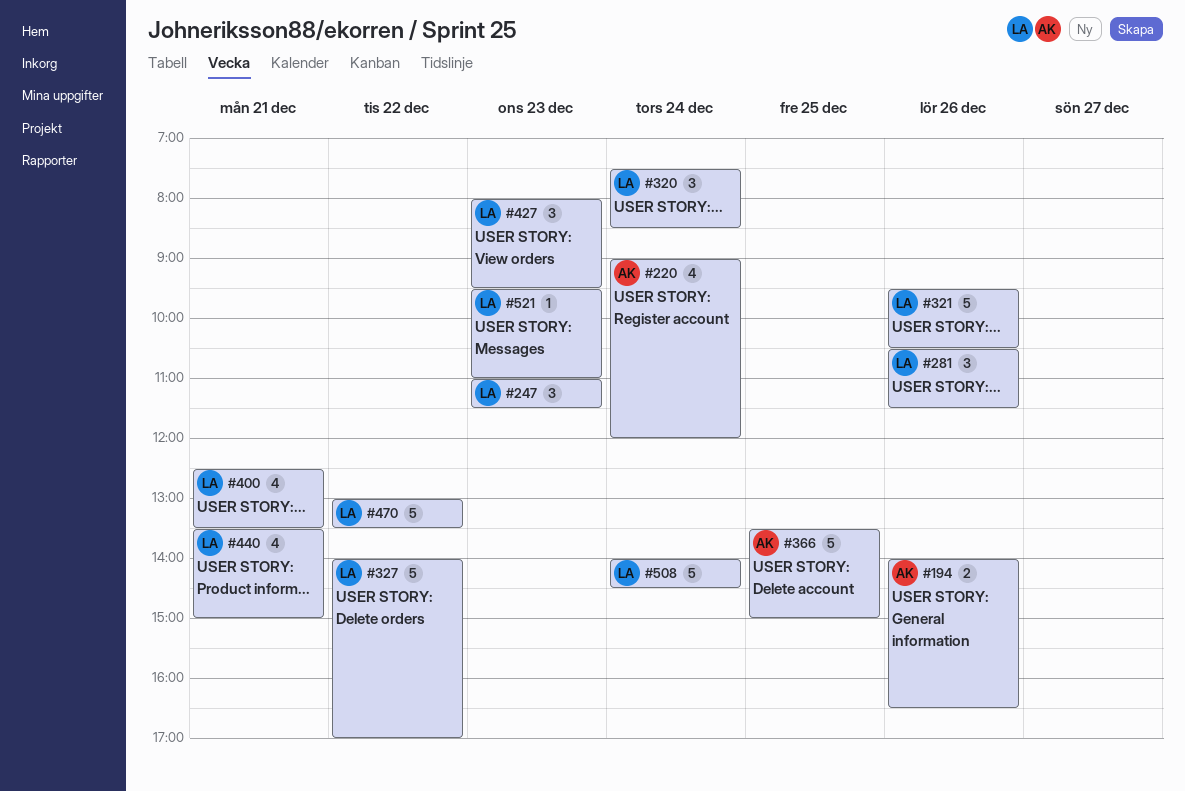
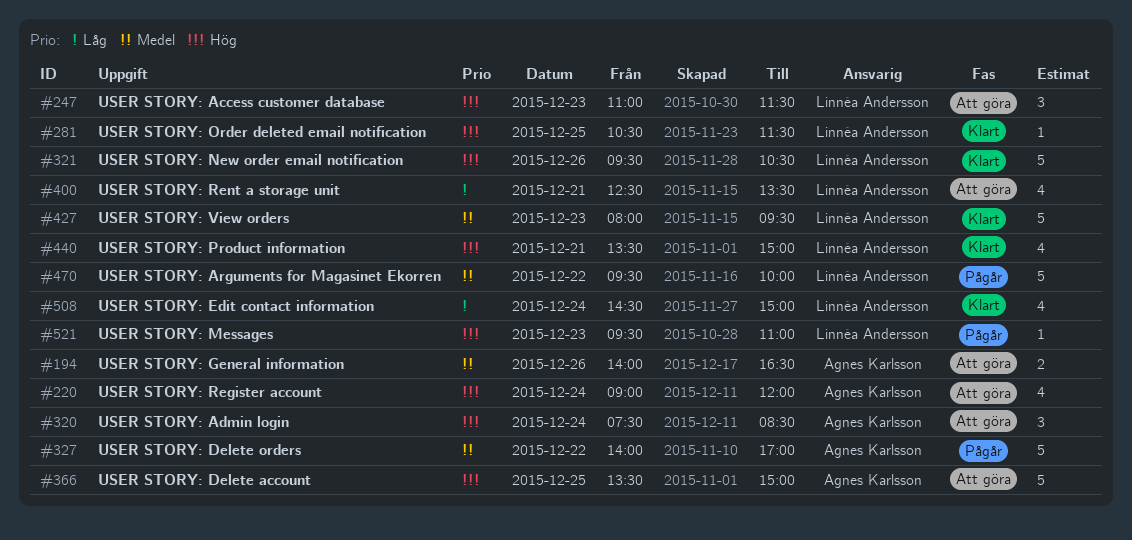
#281, estimate: 3 -> 1
#281, day: Dec 26 -> Dec 25
#320, owner: Linnéa Andersson -> Agnes Karlsson
#327, owner: Linnéa Andersson -> Agnes Karlsson
#427, estimate: 3 -> 5
#470, begins: 13:00 -> 09:30
#470, ends: 13:30 -> 10:00
#508, estimate: 5 -> 4
#508, begins: 14:00 -> 14:30
#508, ends: 14:30 -> 15:00

